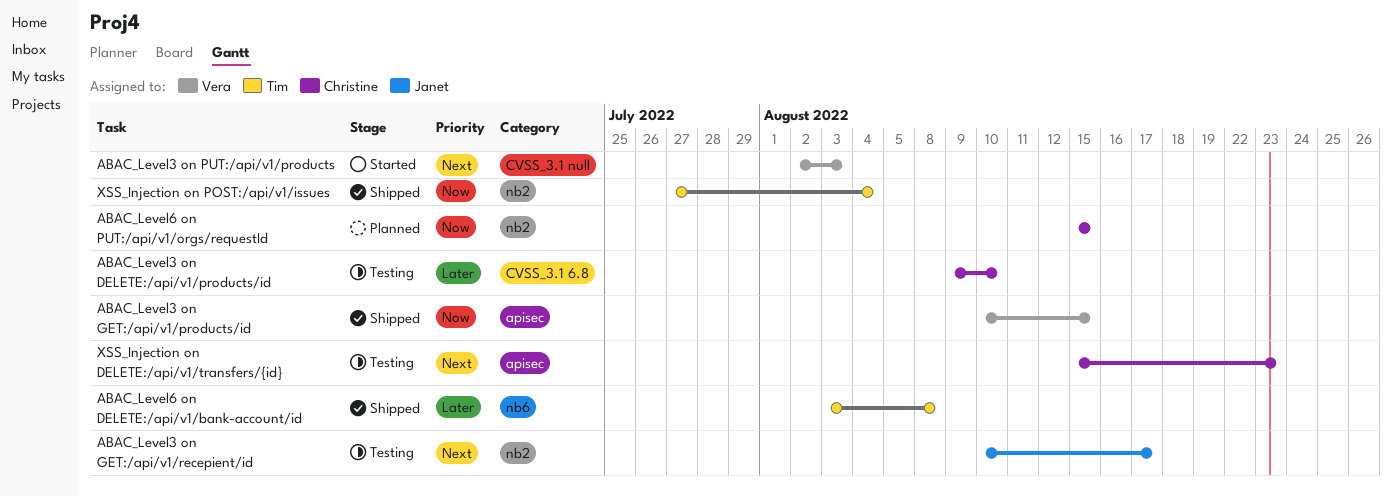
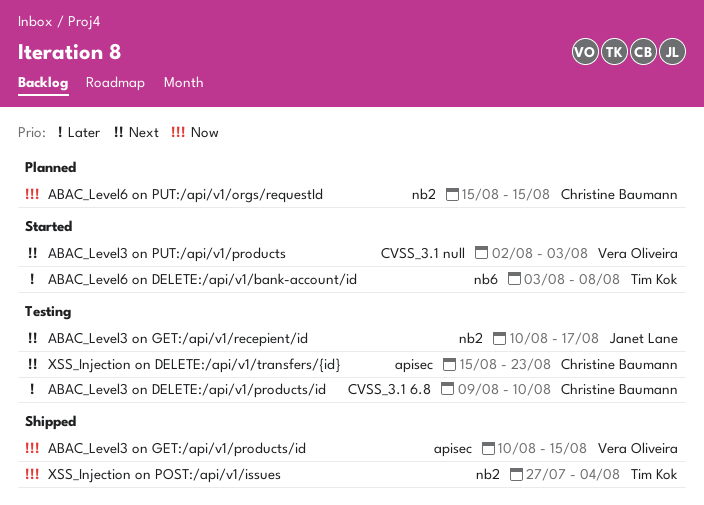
ABAC_Level6 on DELETE:/api/v1/bank-account/id, status: Shipped -> Started

